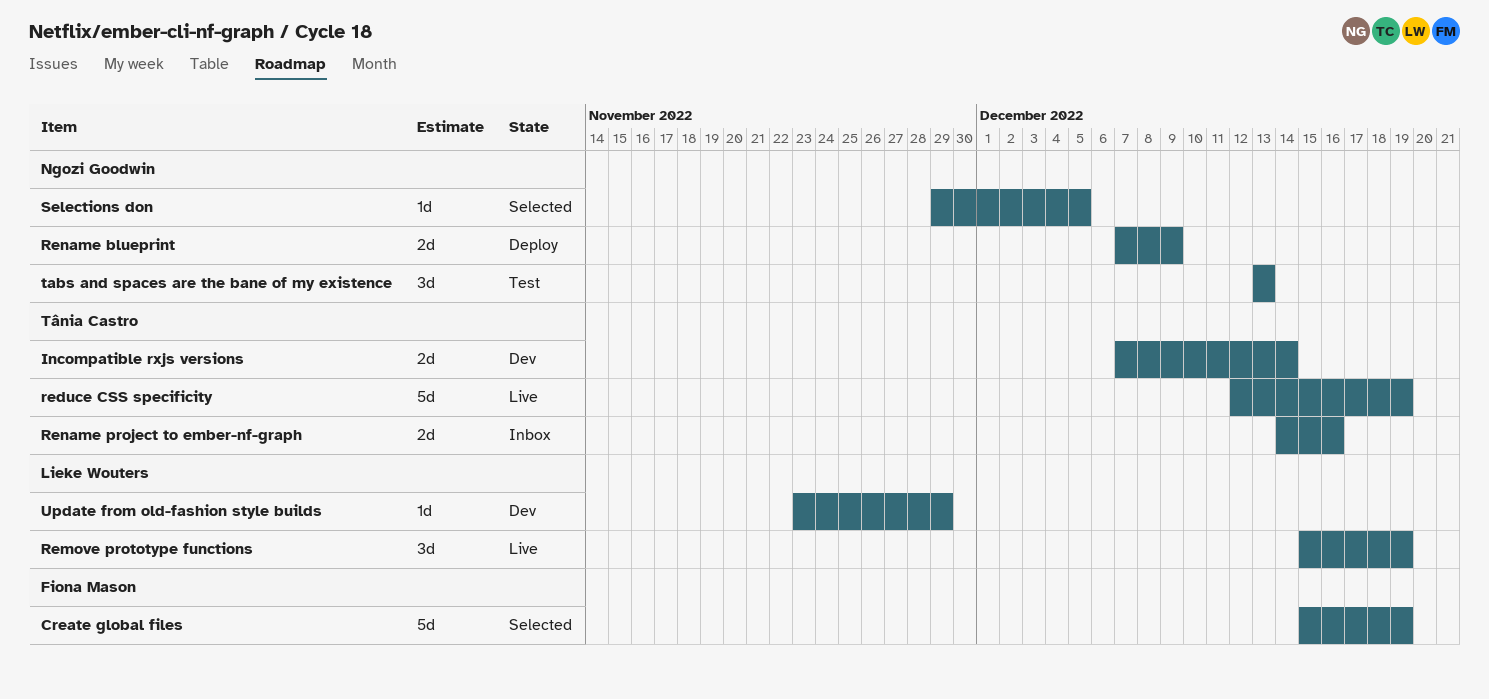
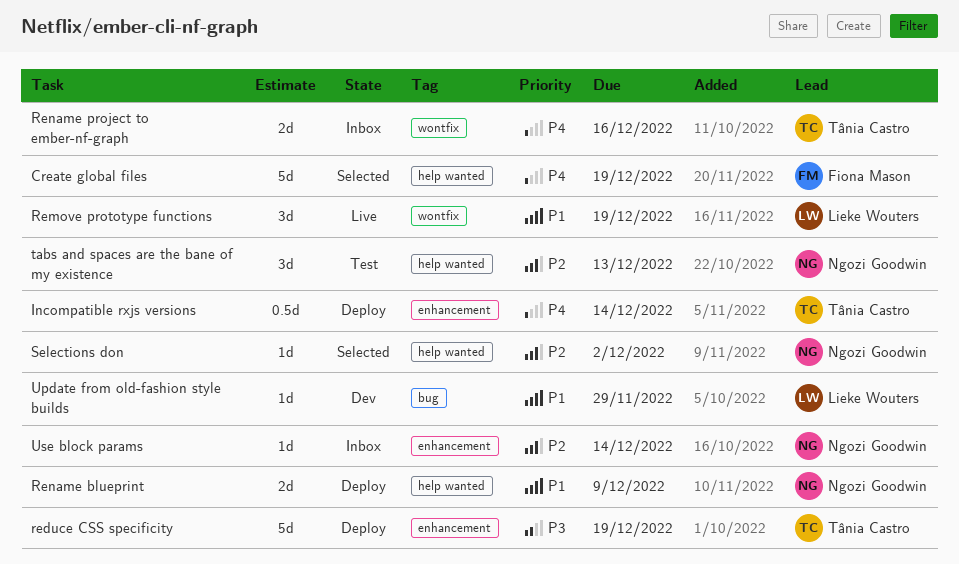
Incompatible rxjs versions, status: Dev -> Deploy
Incompatible rxjs versions, estimate: 2d -> 0.5d
reduce CSS specificity, status: Live -> Deploy
Selections don, due: Dec 5 -> Dec 2
Use block params: none -> present

